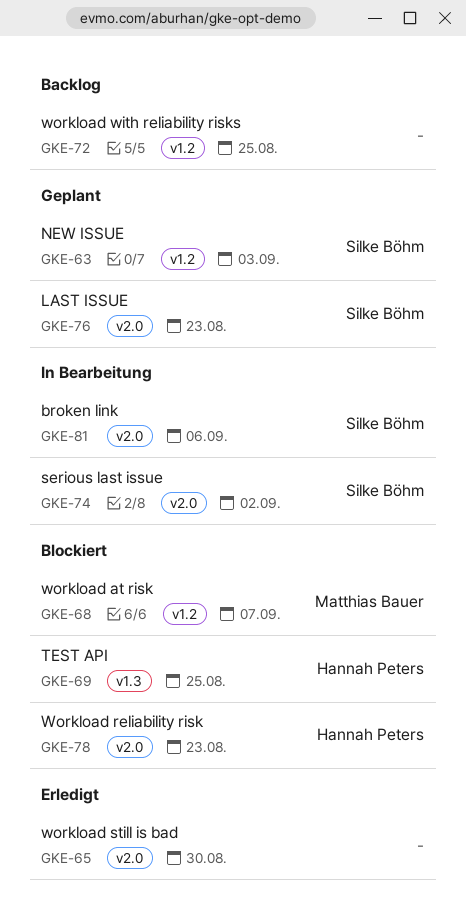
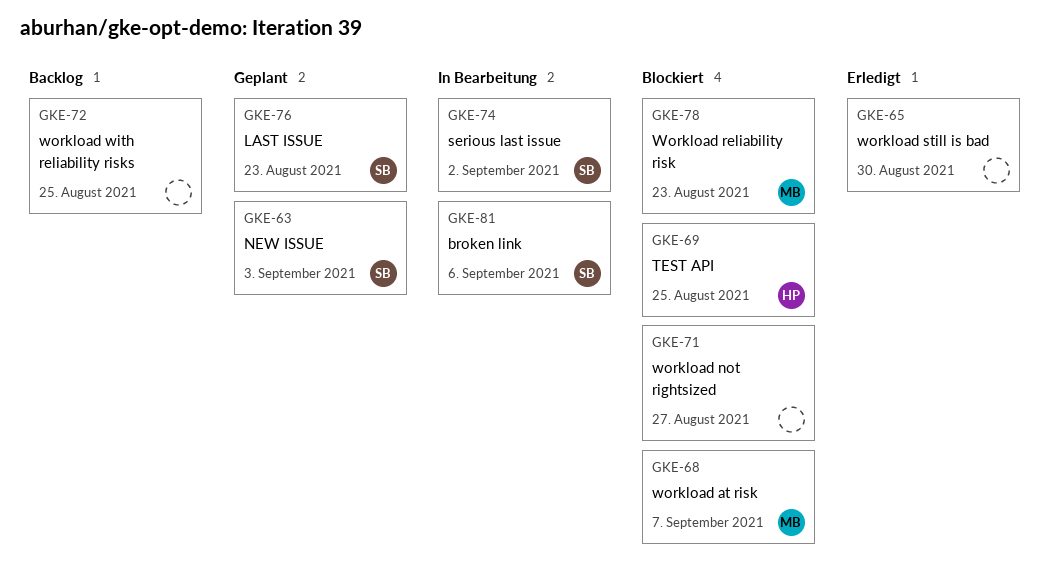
GKE-71: none -> present
GKE-78, owner: Hannah Peters -> Matthias Bauer

